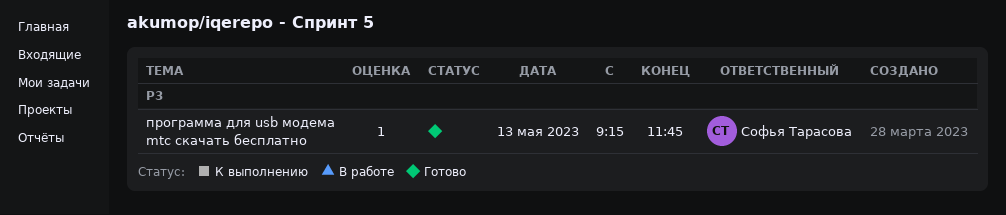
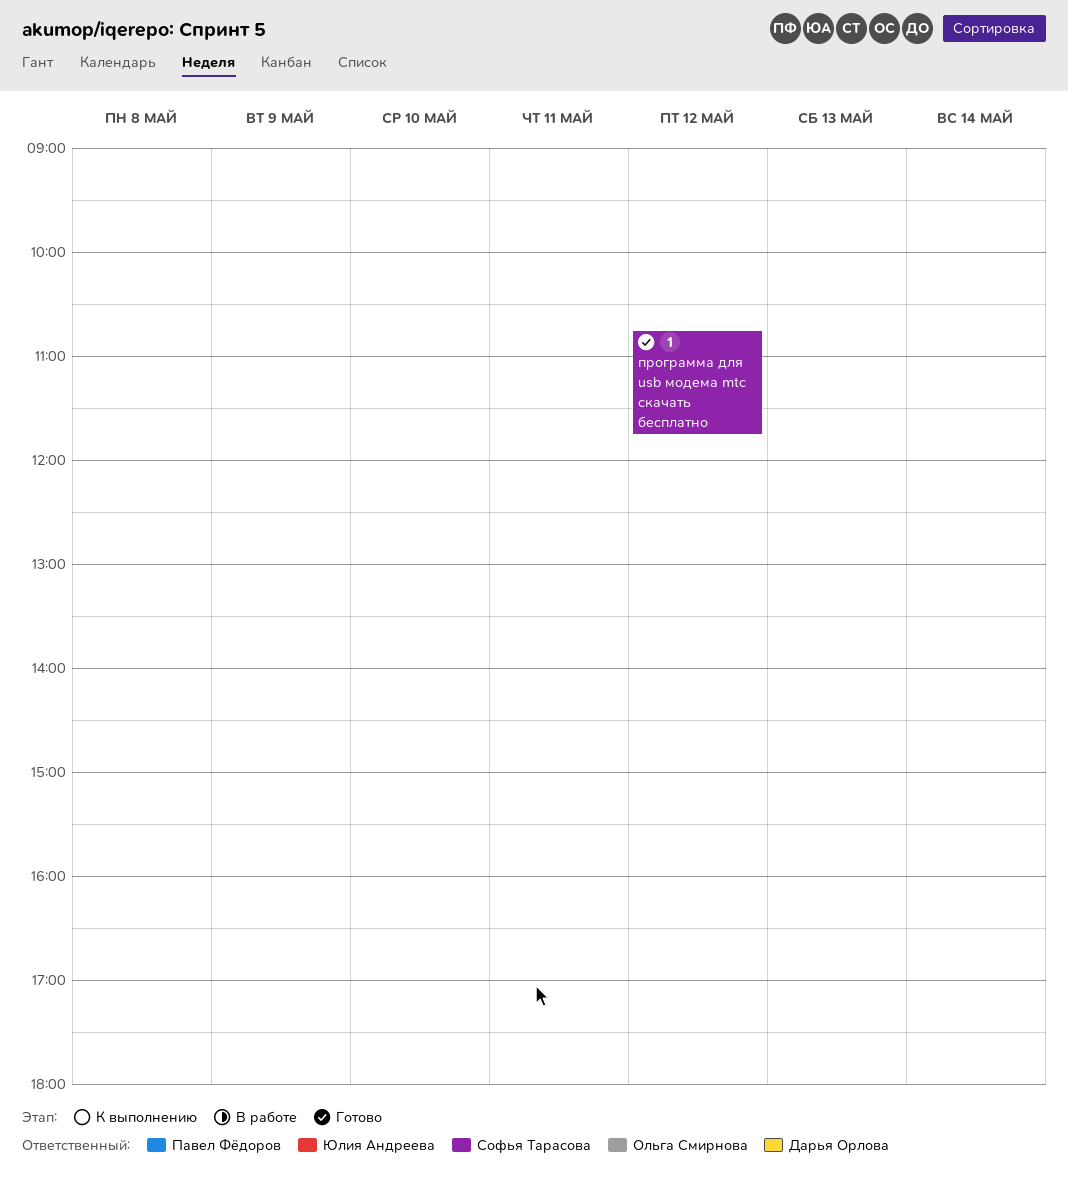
программа для usb модема mtc скачать бесплатно, day: May 13 -> May 12
программа для usb модема mtc скачать бесплатно, begins: 09:15 -> 10:45

